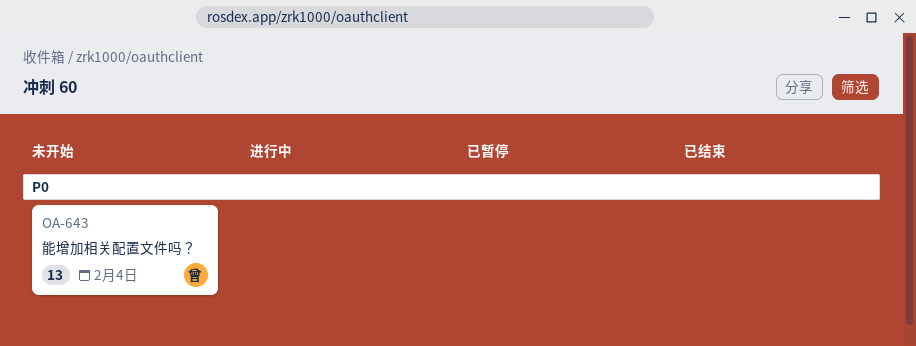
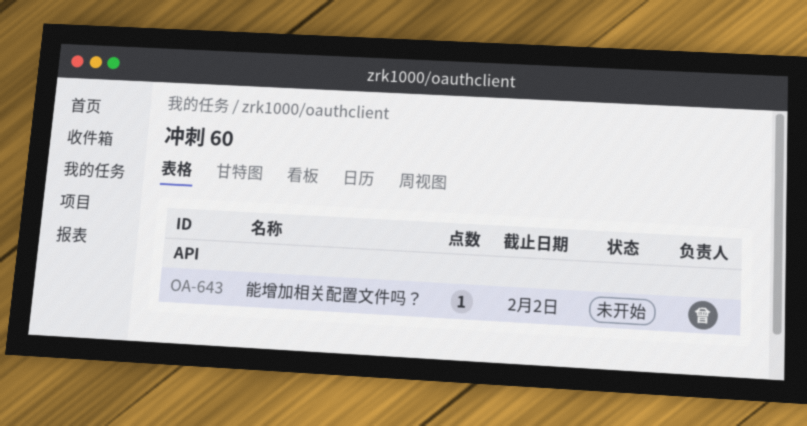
OA-643, estimate: 13 -> 1
OA-643, due: Feb 4 -> Feb 2

